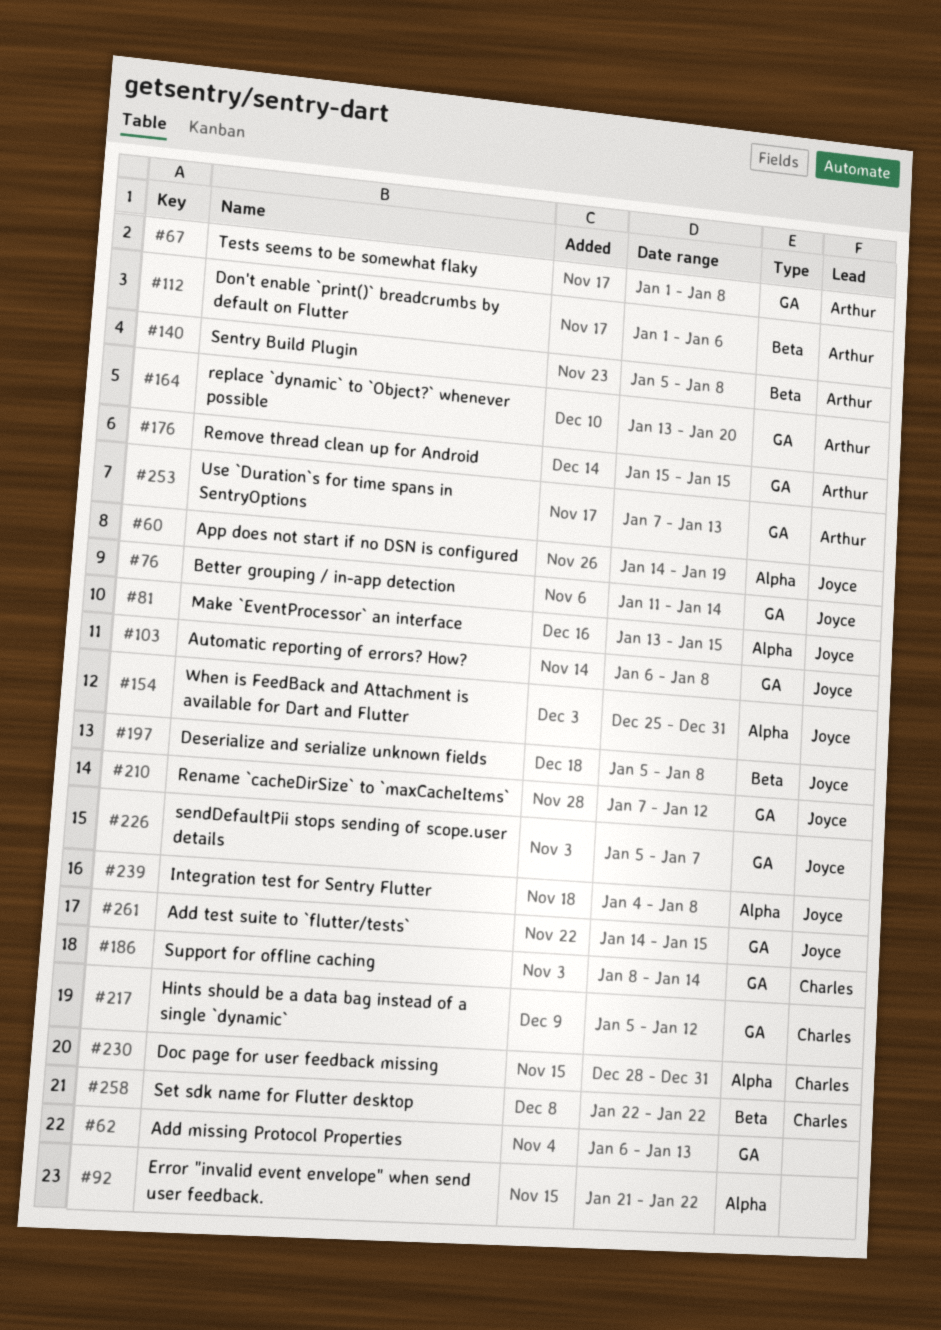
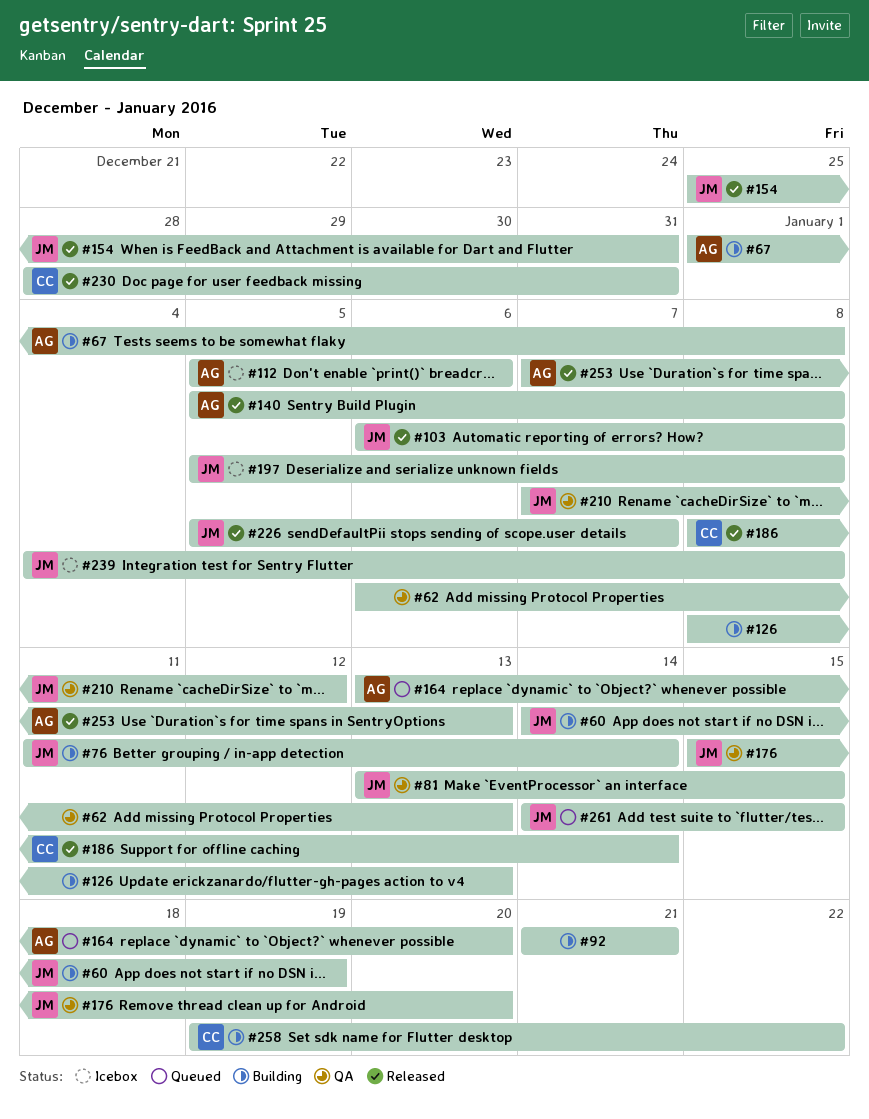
#92, due: Jan 22 -> Jan 21
#112, start: Jan 1 -> Jan 5
#126: none -> present
#176, owner: Arthur -> Joyce
#176, due: Jan 15 -> Jan 20
#217: present -> none
#258, start: Jan 22 -> Jan 19

